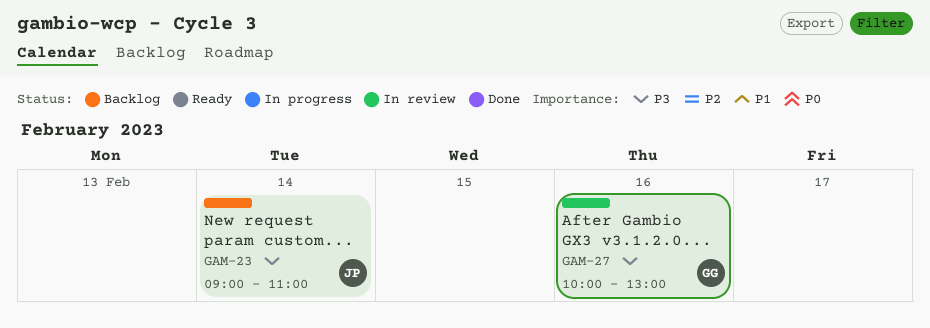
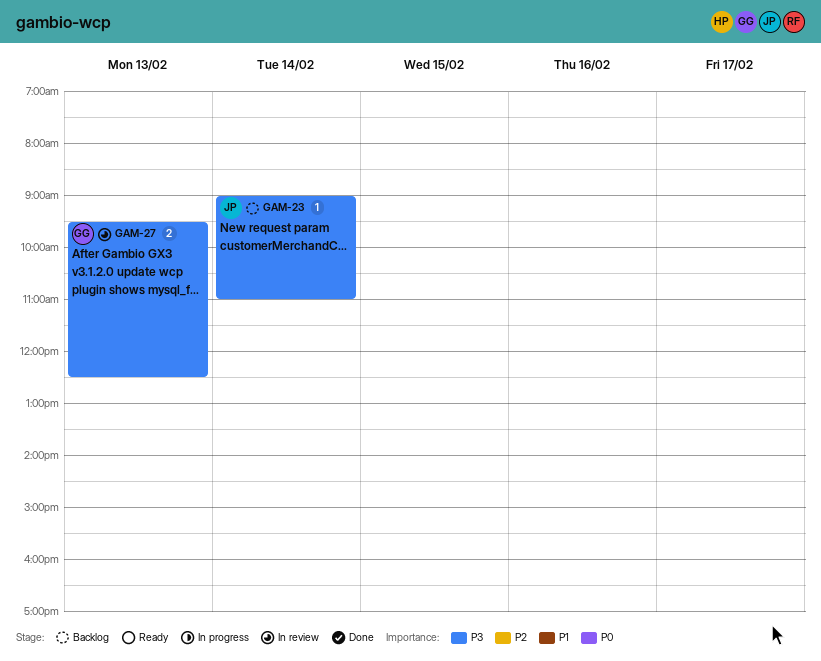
GAM-27, day: Feb 16 -> Feb 13
GAM-27, begins: 10:00 -> 09:30
GAM-27, ends: 13:00 -> 12:30

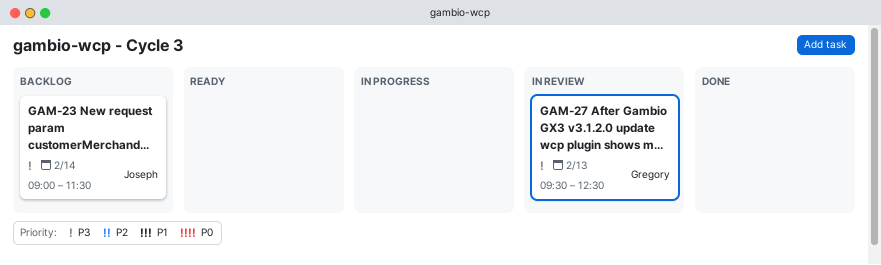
GAM-23, ends: 11:00 -> 11:30

